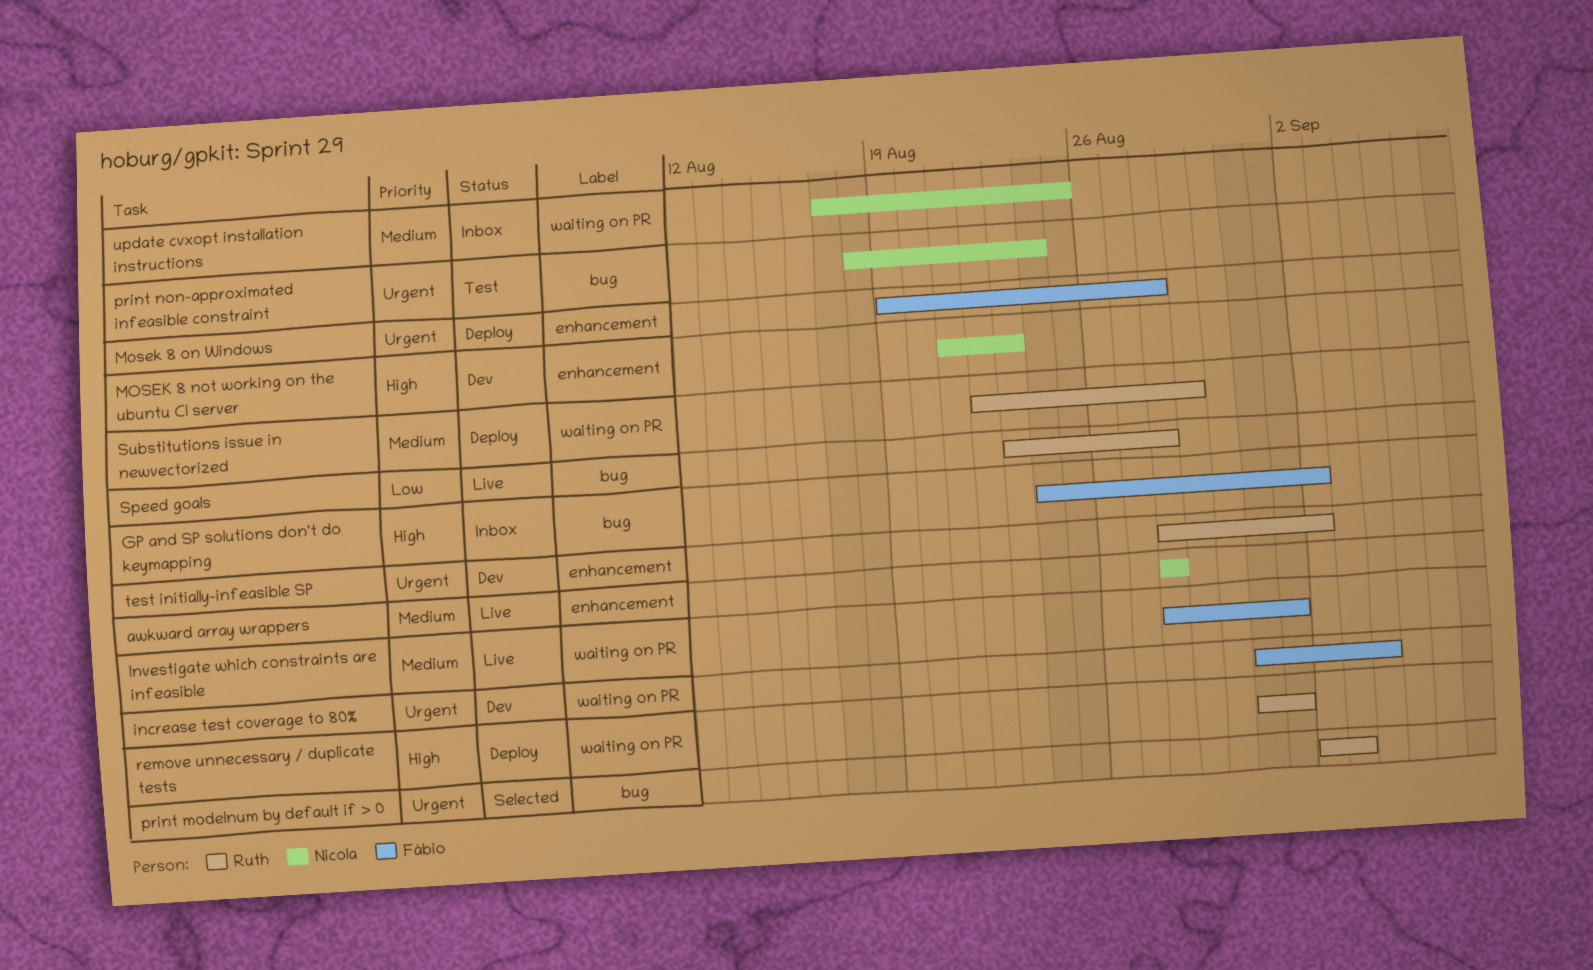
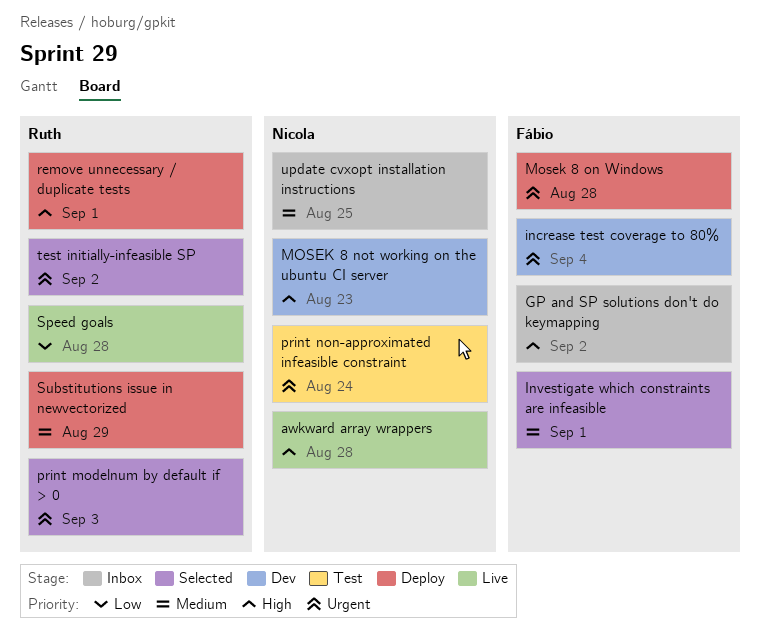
awkward array wrappers, priority: Medium -> High
Investigate which constraints are infeasible, status: Live -> Selected
test initially-infeasible SP, status: Dev -> Selected

